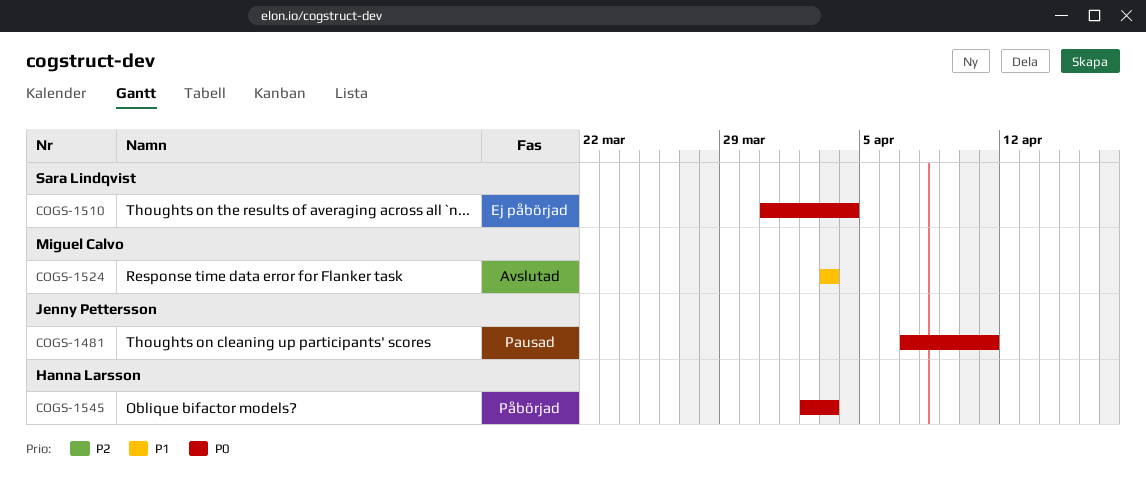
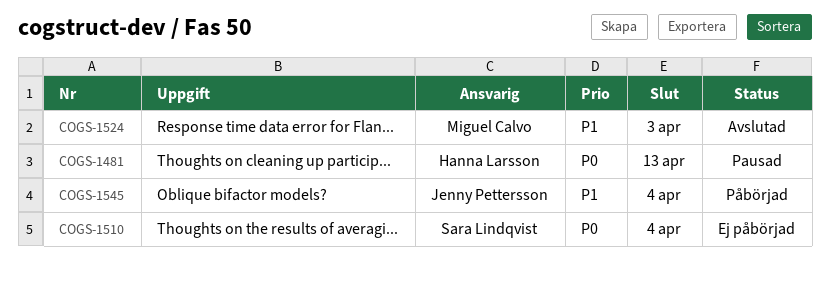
COGS-1481, owner: Jenny Pettersson -> Hanna Larsson
COGS-1481, due: Apr 11 -> Apr 13
COGS-1545, owner: Hanna Larsson -> Jenny Pettersson
COGS-1545, priority: P0 -> P1
COGS-1545, due: Apr 3 -> Apr 4

